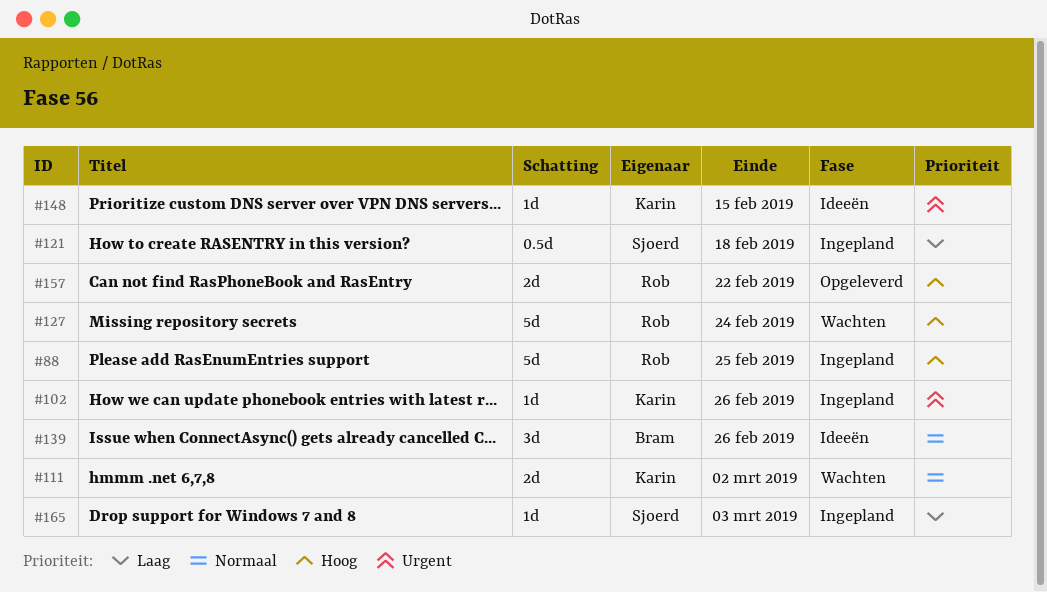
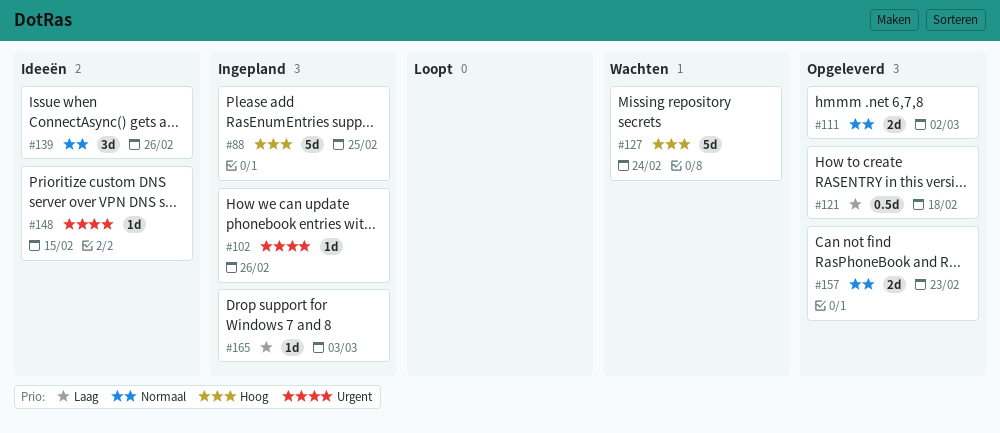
#111, status: Wachten -> Opgeleverd
#121, status: Ingepland -> Opgeleverd
#157, priority: Hoog -> Normaal
#157, due: Feb 22 -> Feb 23

